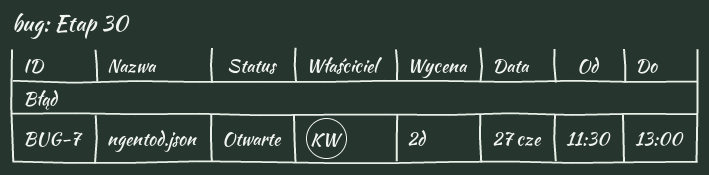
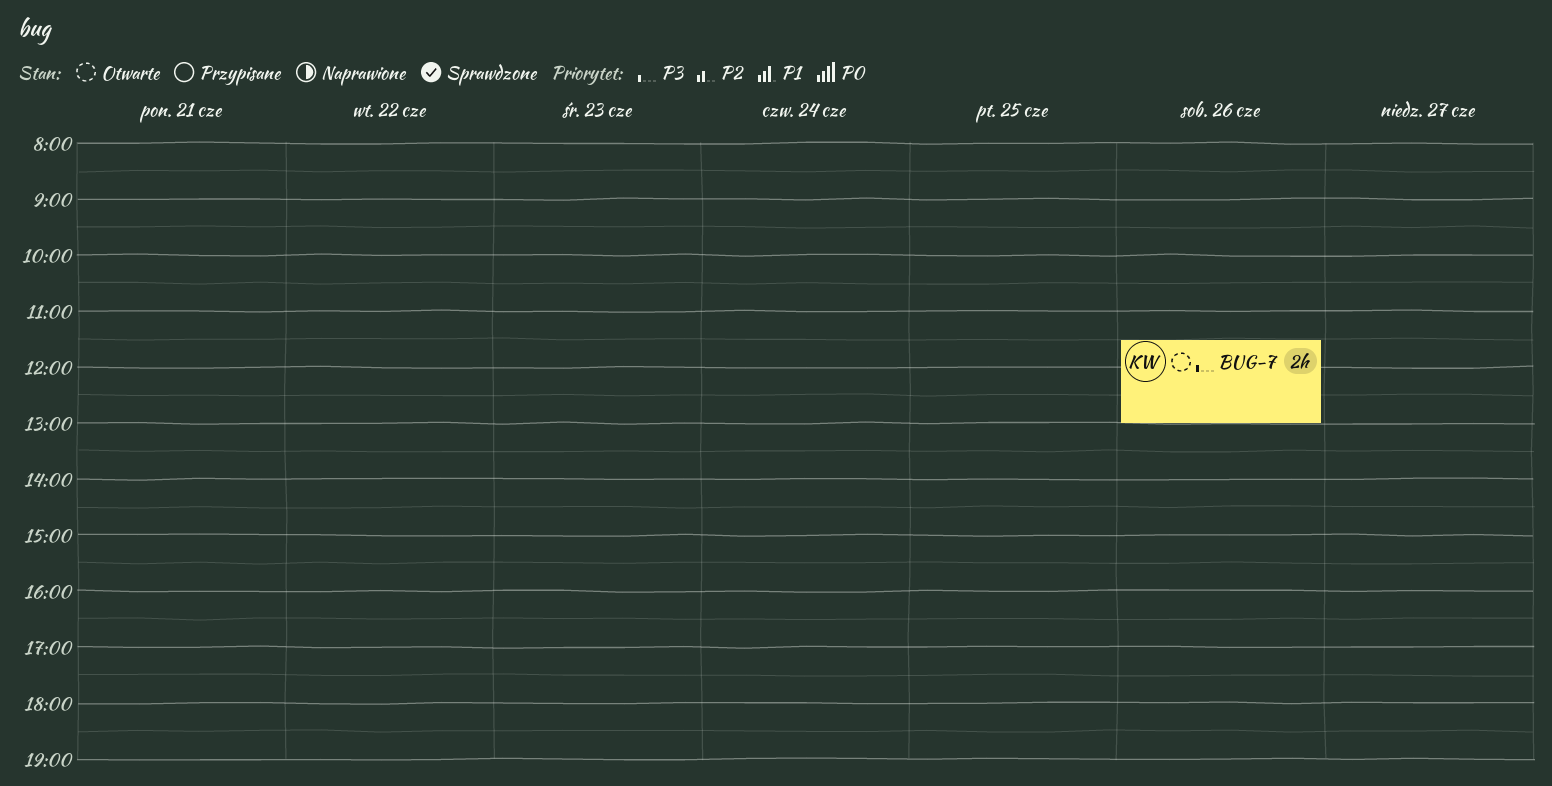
BUG-7, estimate: 2d -> 2h
BUG-7, day: Jun 27 -> Jun 26

